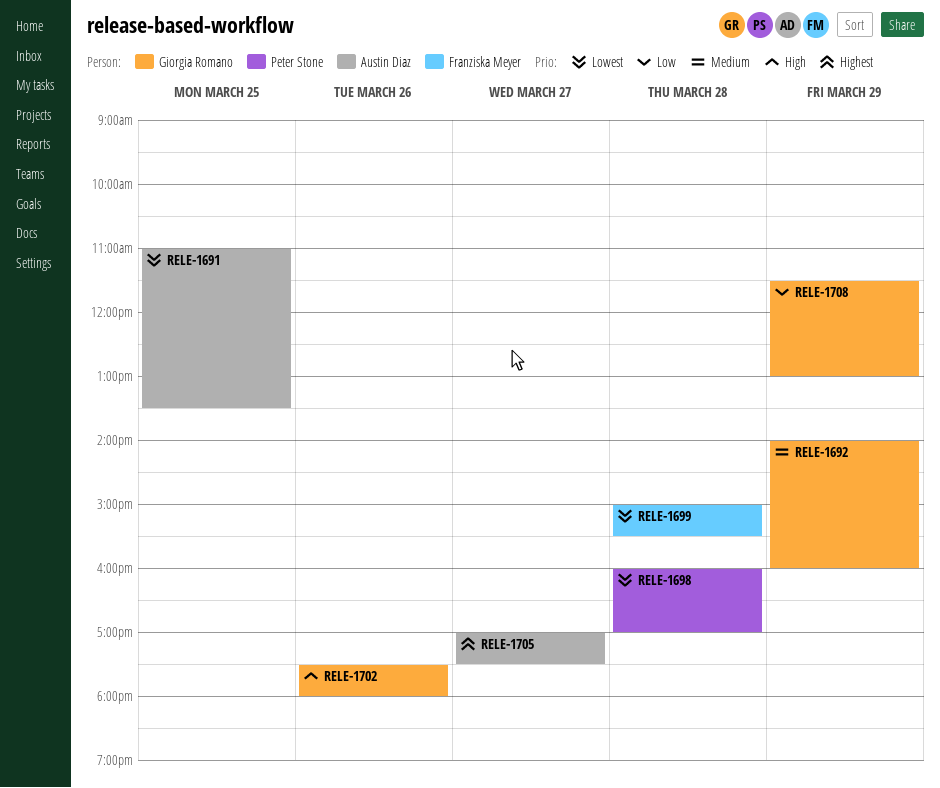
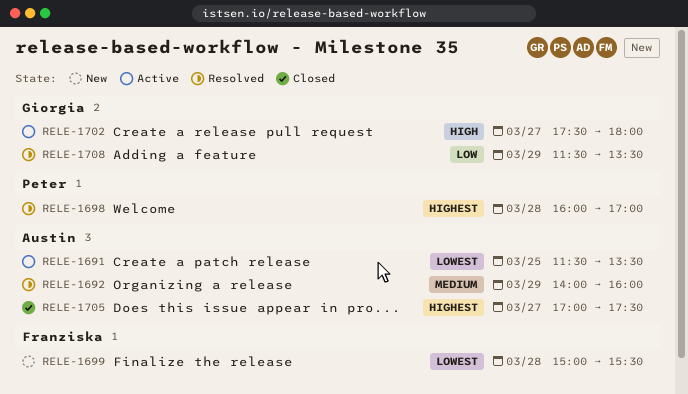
RELE-1691, begins: 11:00 -> 11:30
RELE-1692, owner: Giorgia Romano -> Austin Diaz
RELE-1698, priority: Lowest -> Highest
RELE-1702, day: Mar 26 -> Mar 27
RELE-1708, ends: 13:00 -> 13:30

